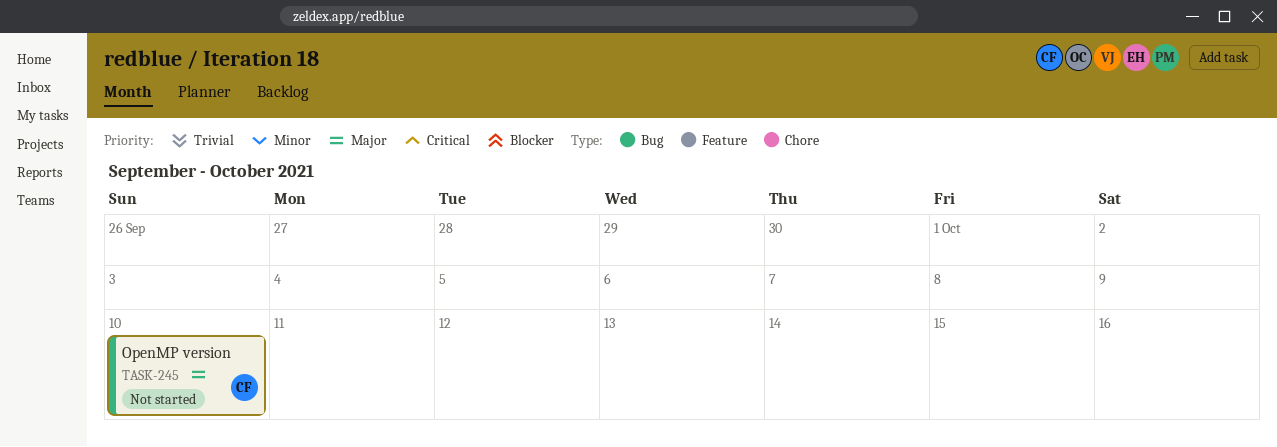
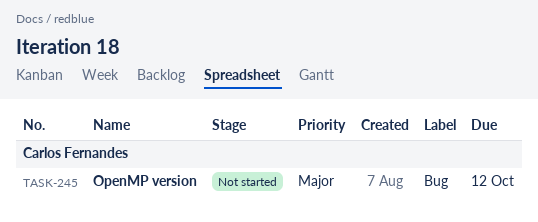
TASK-245, due: Oct 10 -> Oct 12

